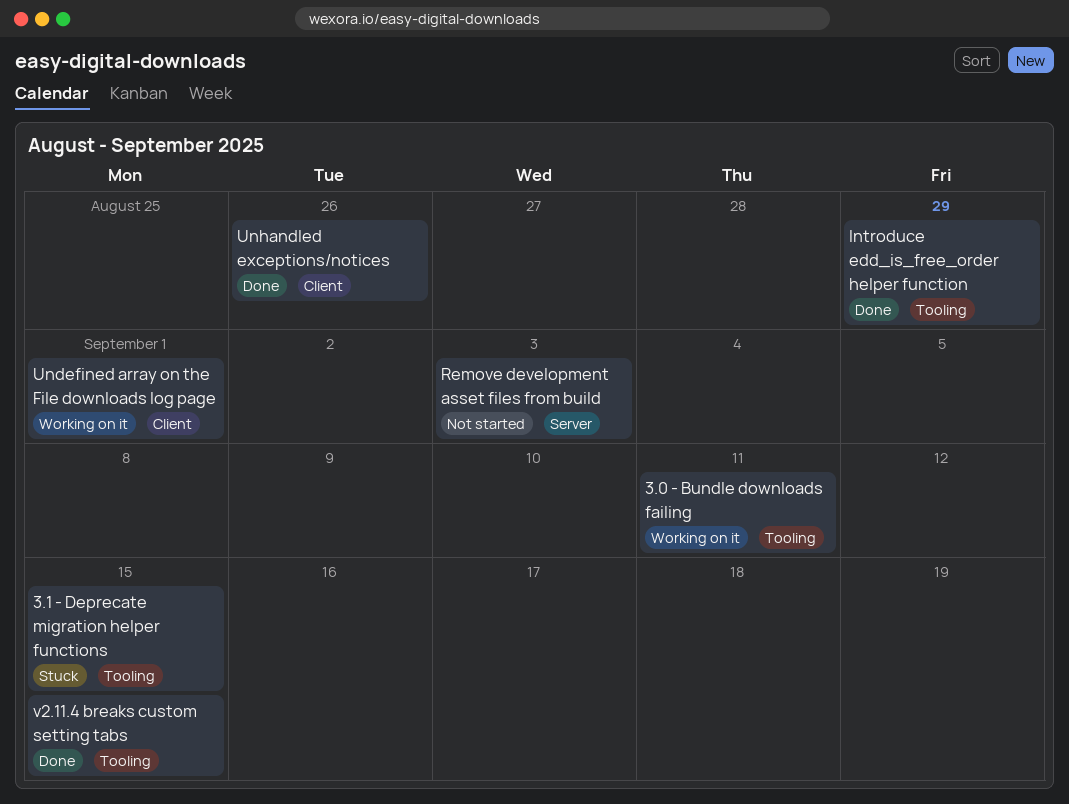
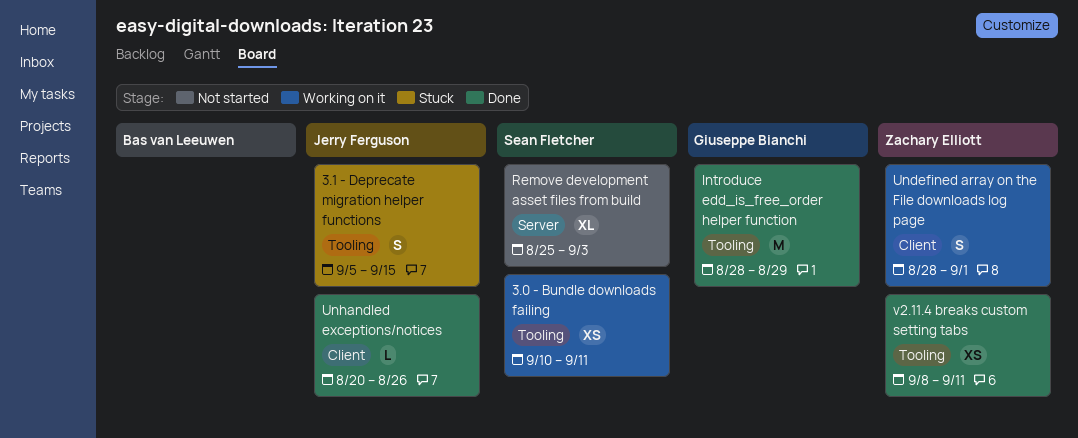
v2.11.4 breaks custom setting tabs, due: Sep 15 -> Sep 11

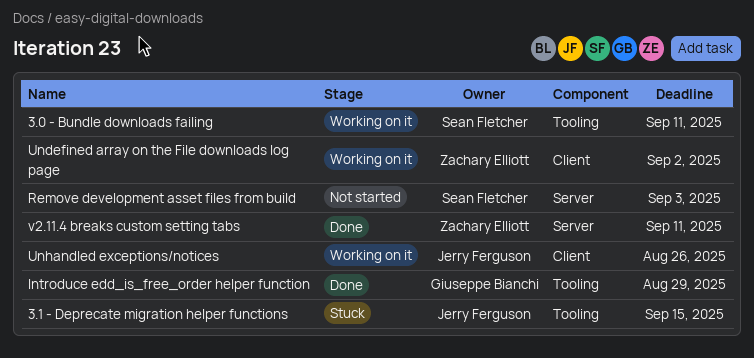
Undefined array on the File downloads log page, due: Sep 1 -> Sep 2
Unhandled exceptions/notices, status: Done -> Working on it
v2.11.4 breaks custom setting tabs, label: Tooling -> Server

